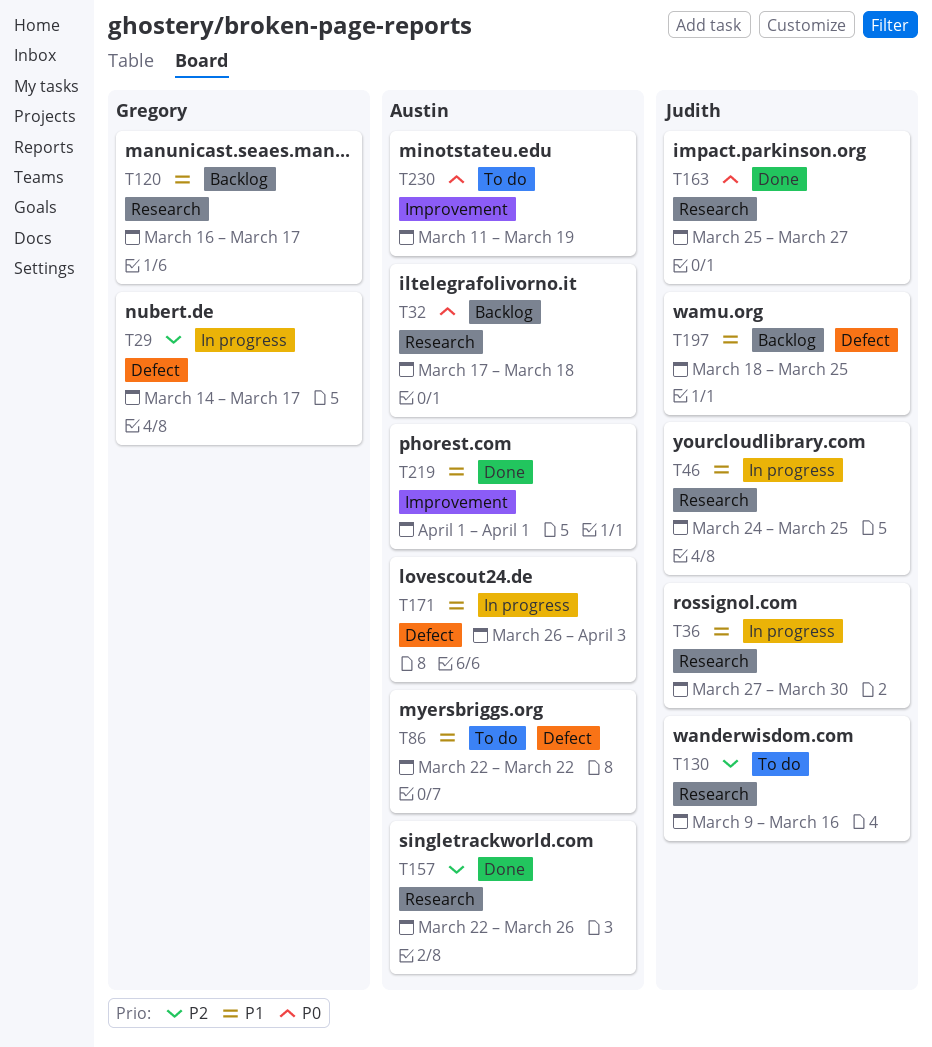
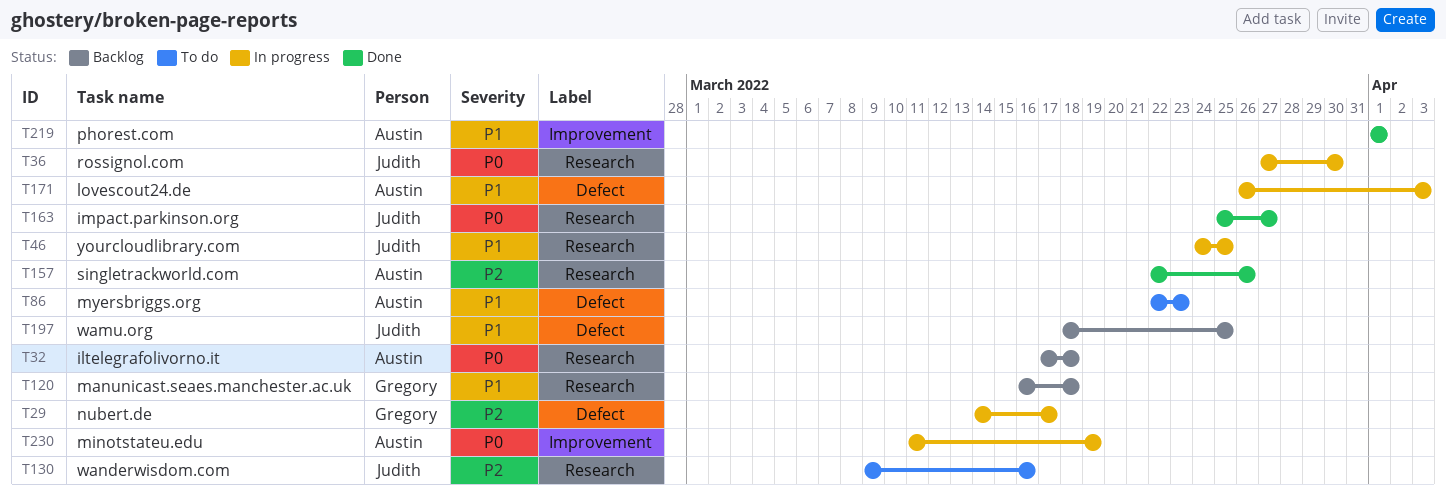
T36, priority: P1 -> P0
T86, due: Mar 22 -> Mar 23
T120, due: Mar 17 -> Mar 18
T230, status: To do -> In progress

